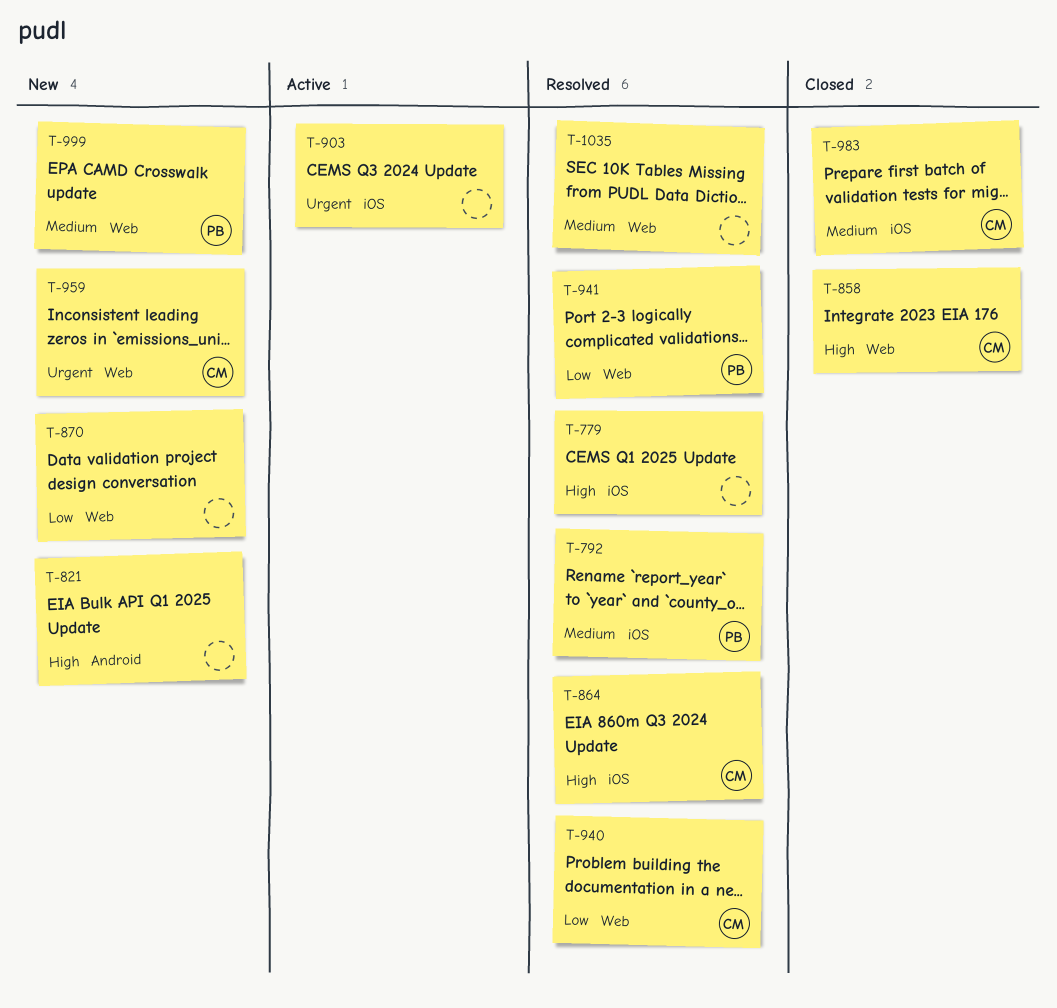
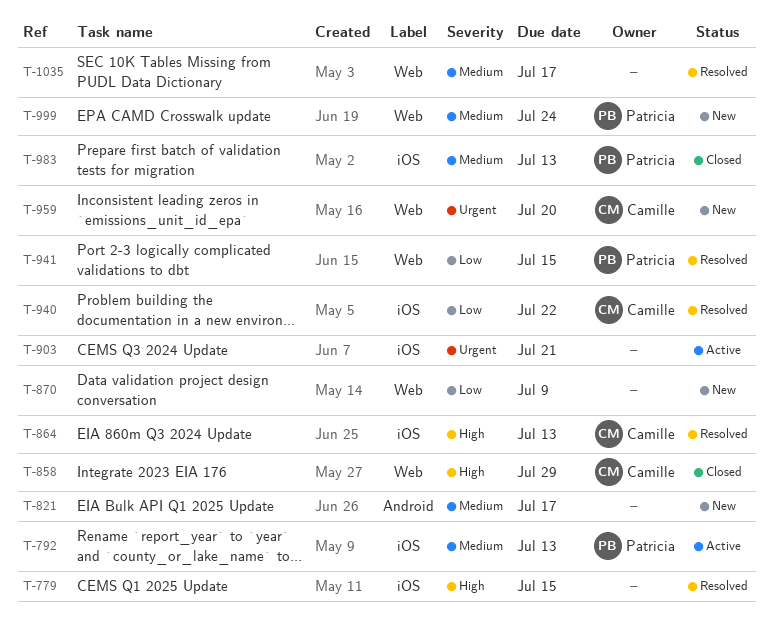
T-792, status: Resolved -> Active
T-821, priority: High -> Medium
T-940, label: Web -> iOS
T-983, owner: Camille -> Patricia

